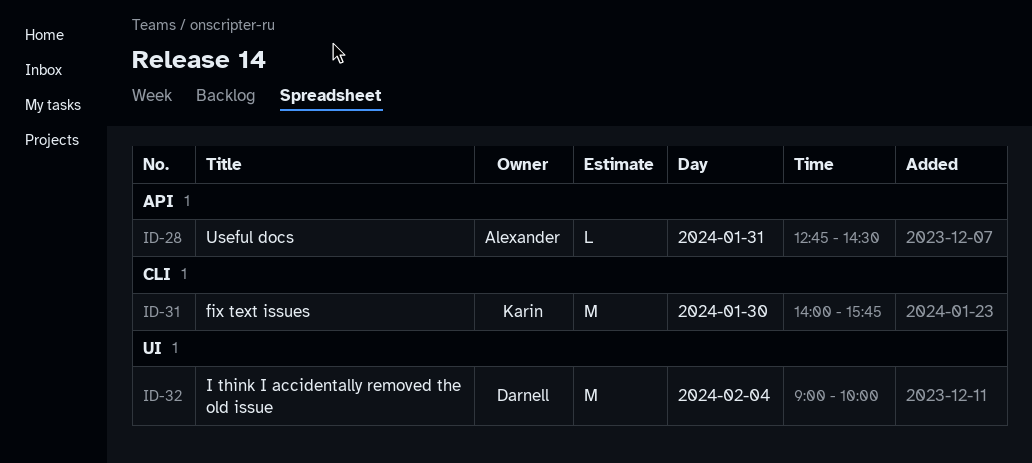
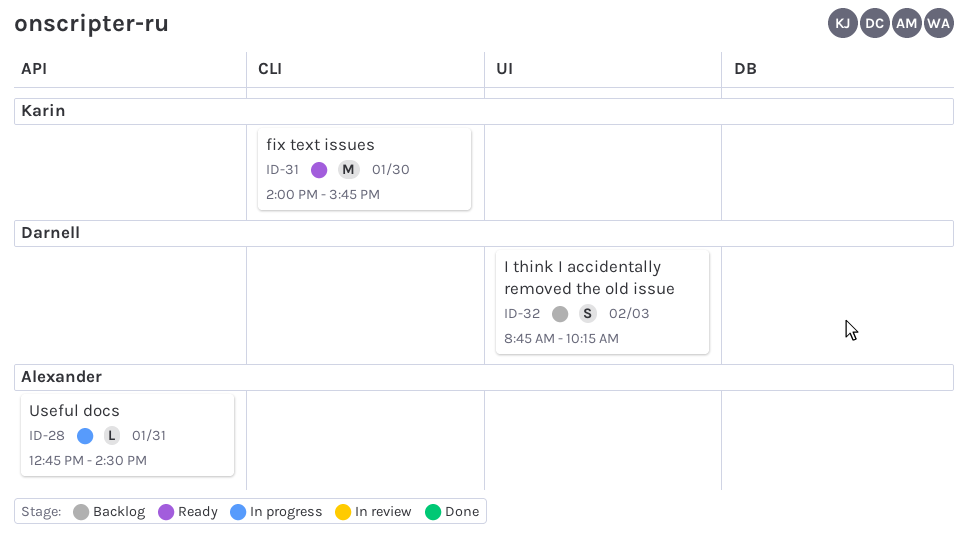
ID-32, estimate: M -> S
ID-32, day: Feb 4 -> Feb 3
ID-32, begins: 09:00 -> 08:45
ID-32, ends: 10:00 -> 10:15

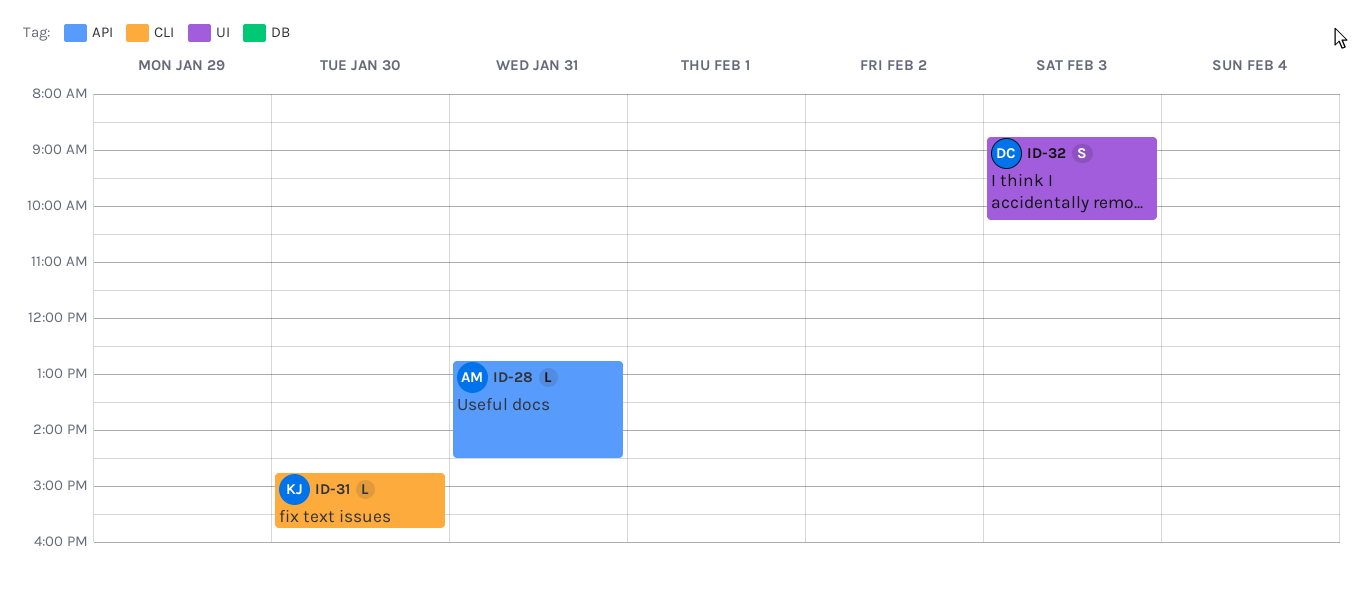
ID-31, estimate: M -> L
ID-31, begins: 14:00 -> 14:45

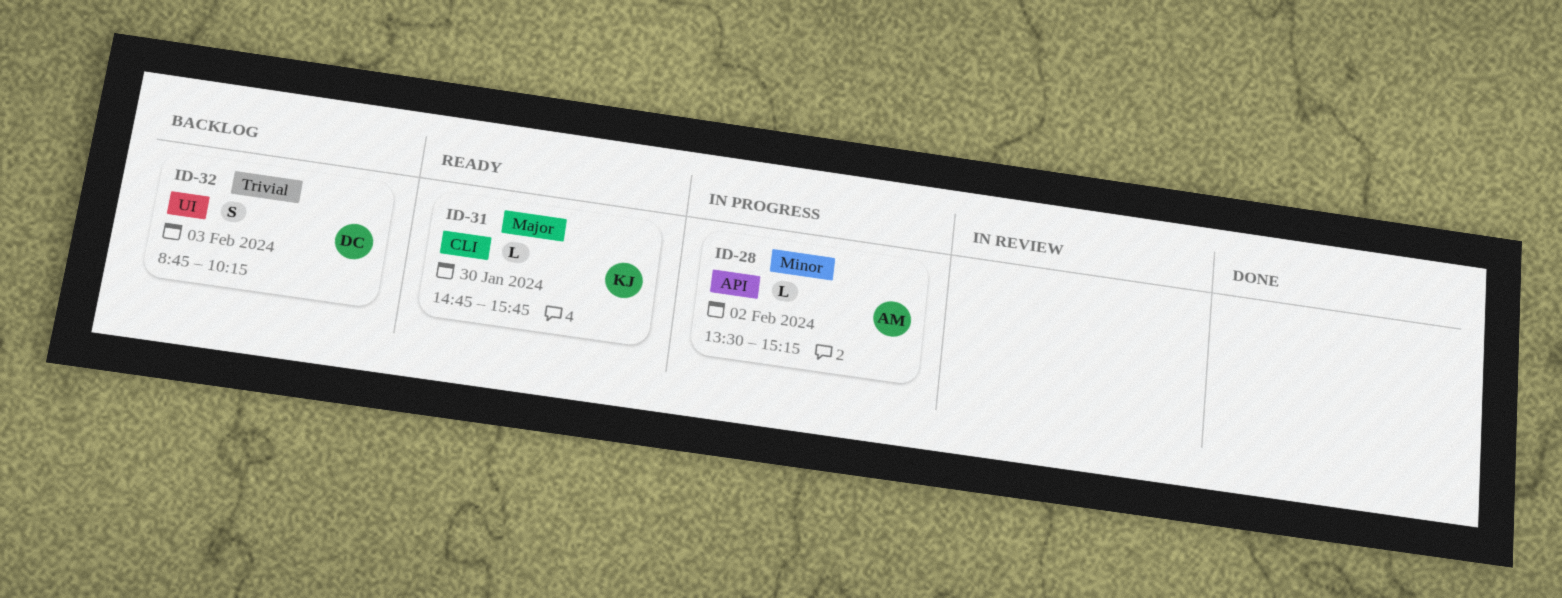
ID-28, day: Jan 31 -> Feb 2
ID-28, begins: 12:45 -> 13:30
ID-28, ends: 14:30 -> 15:15

